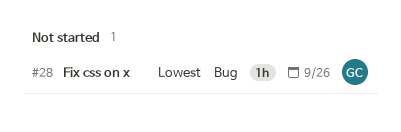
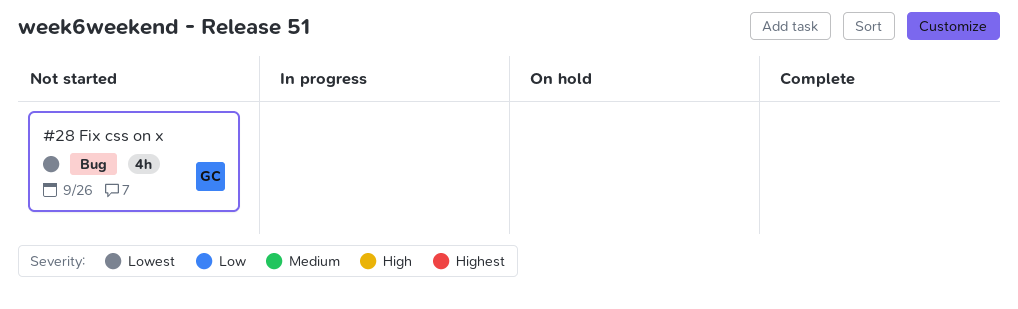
#28, estimate: 1h -> 4h

